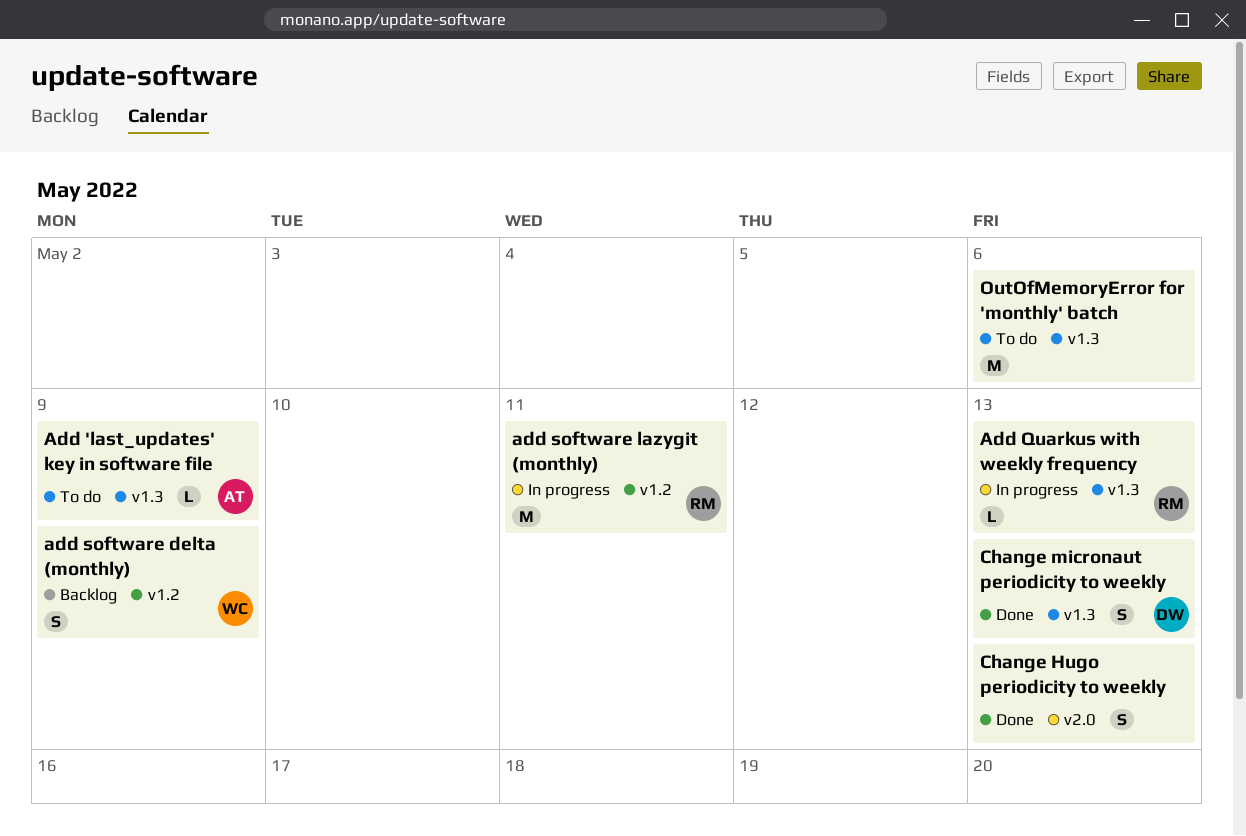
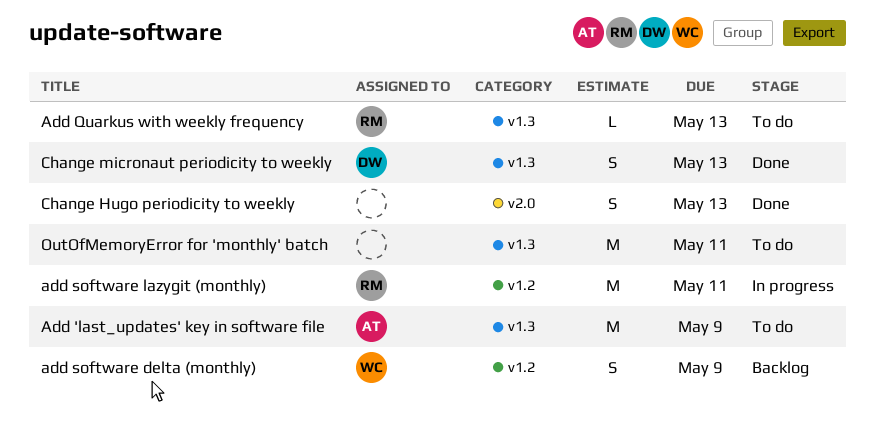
Add 'last_updates' key in software file, estimate: L -> M
Add Quarkus with weekly frequency, status: In progress -> To do
OutOfMemoryError for 'monthly' batch, due: May 6 -> May 11

